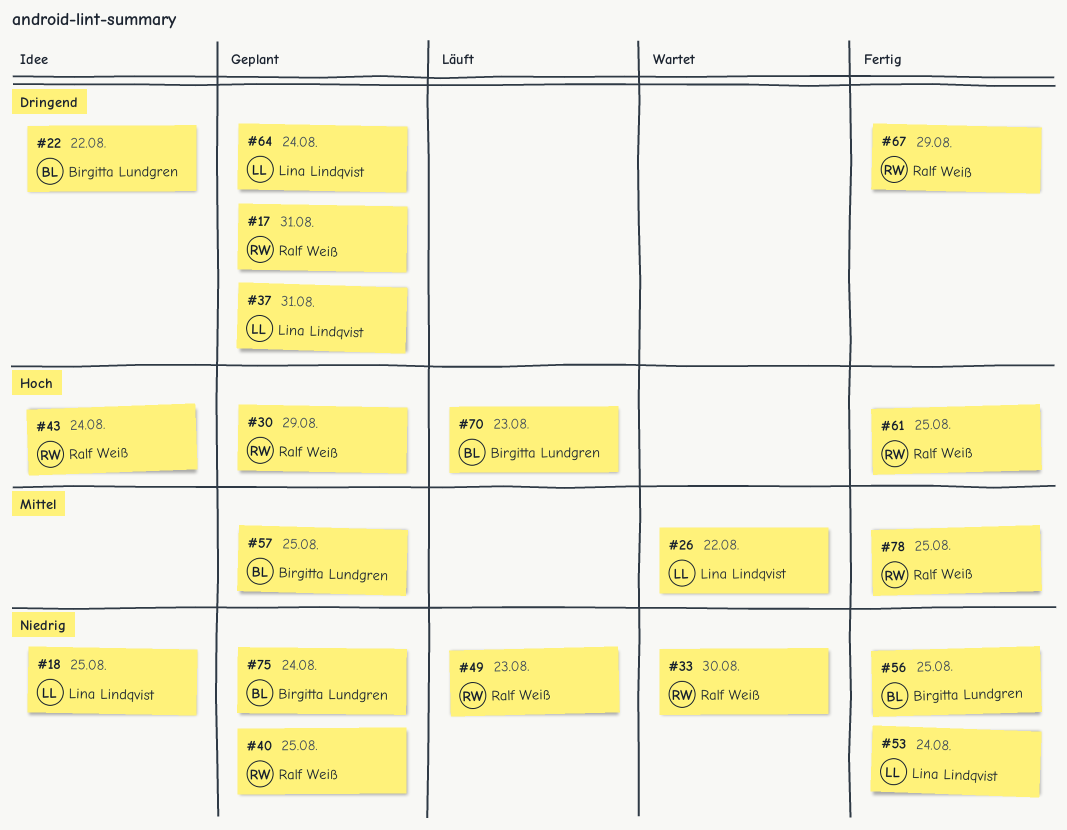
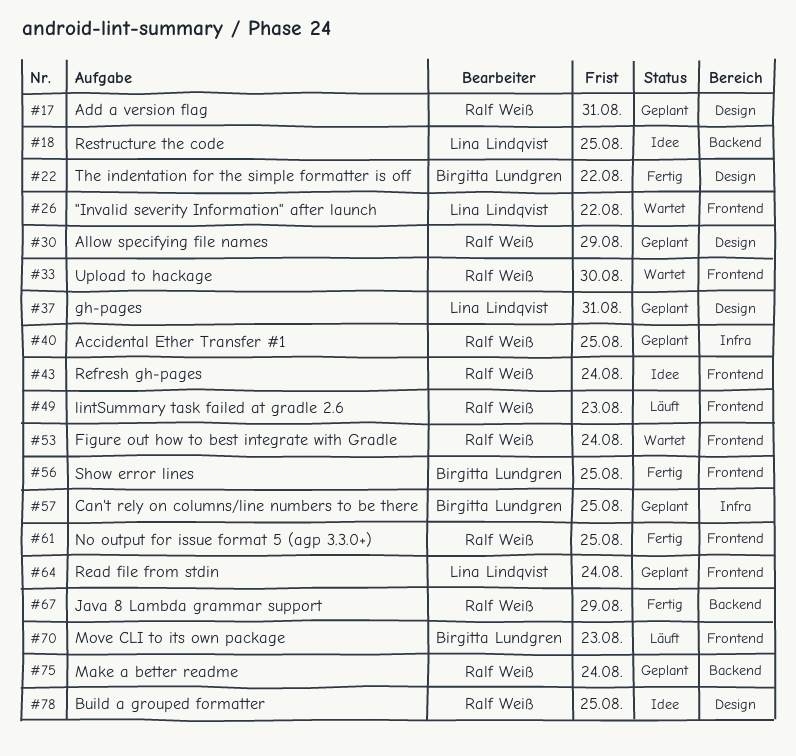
#22, status: Idee -> Fertig
#53, status: Fertig -> Wartet
#53, owner: Lina Lindqvist -> Ralf Weiß
#75, owner: Birgitta Lundgren -> Ralf Weiß
#78, status: Fertig -> Idee

